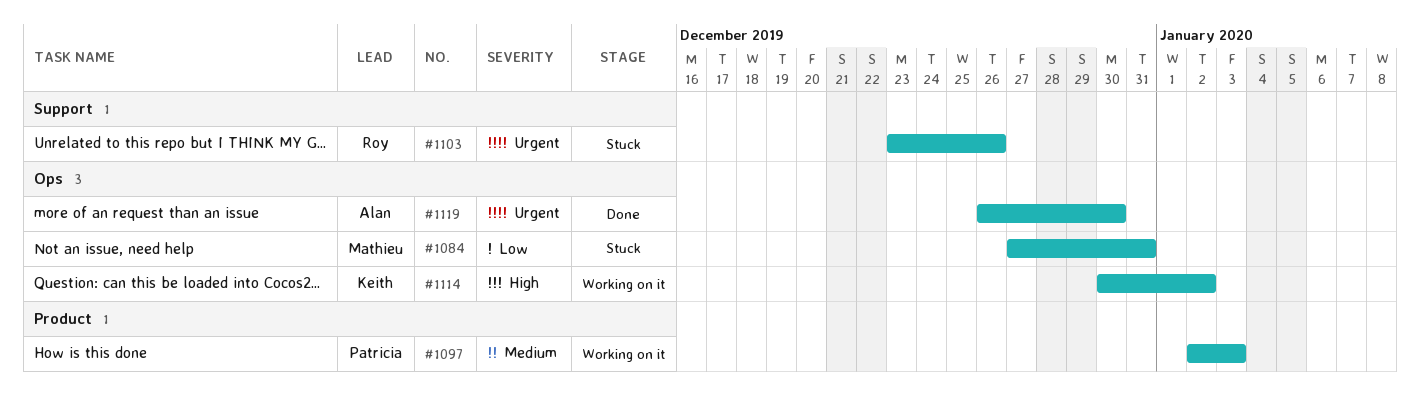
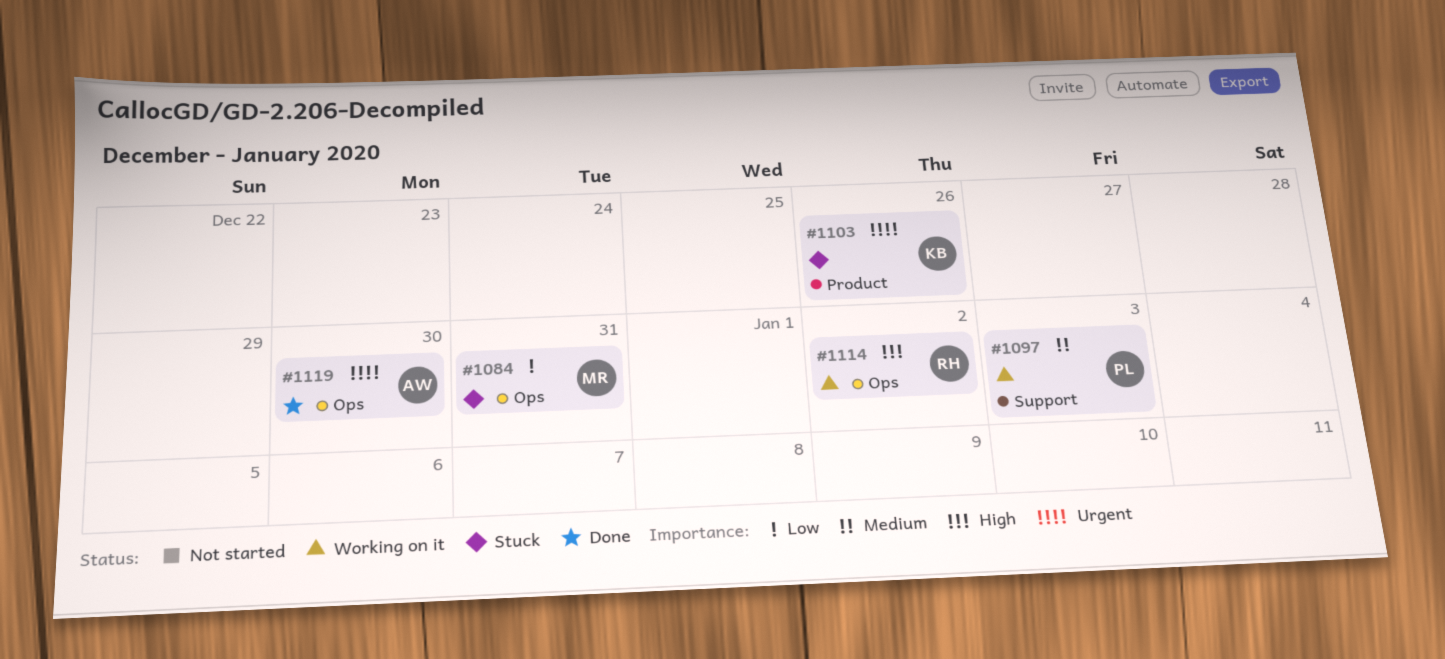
#1097, label: Product -> Support
#1103, owner: Roy -> Keith
#1103, label: Support -> Product
#1114, owner: Keith -> Roy

